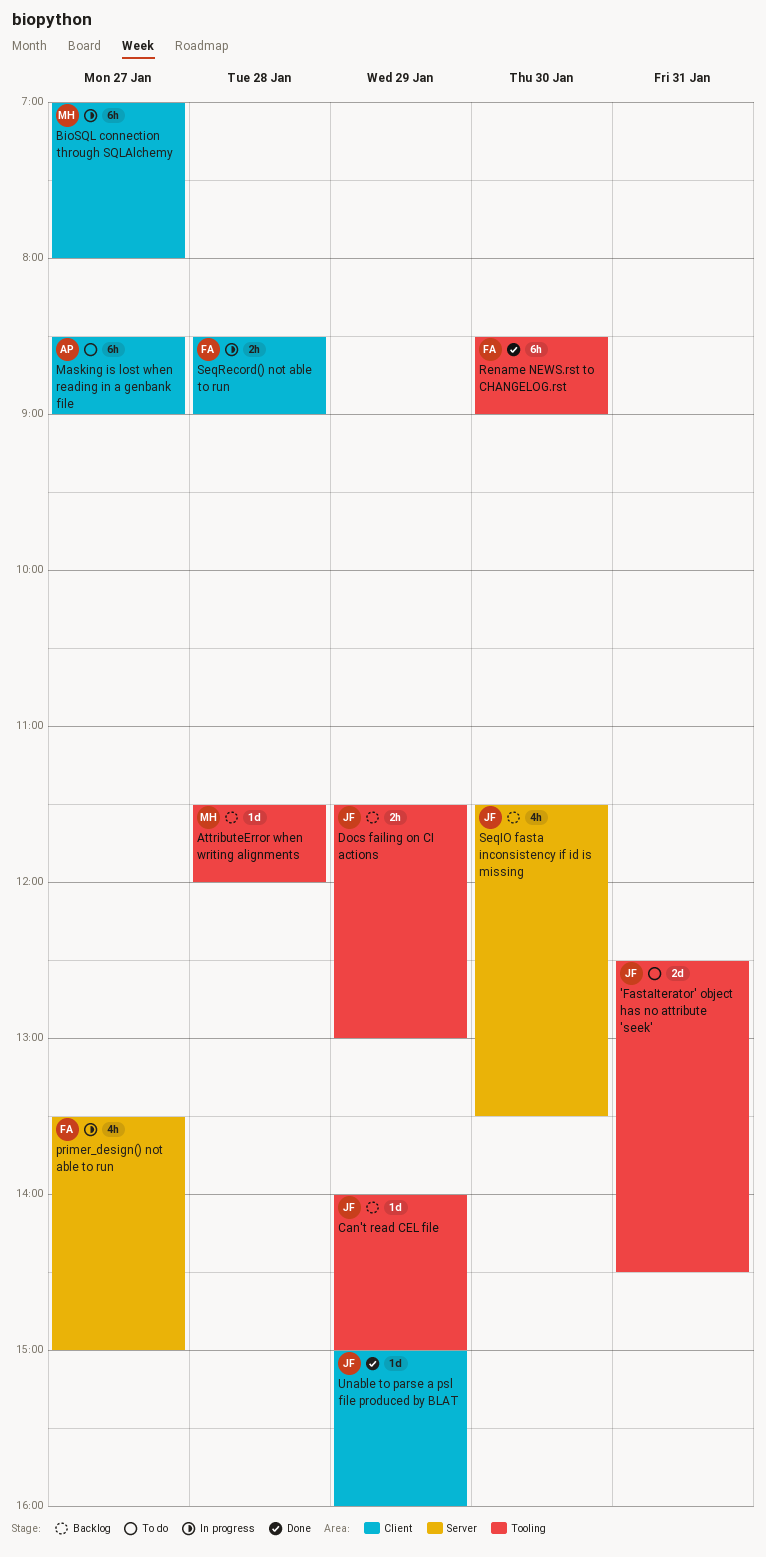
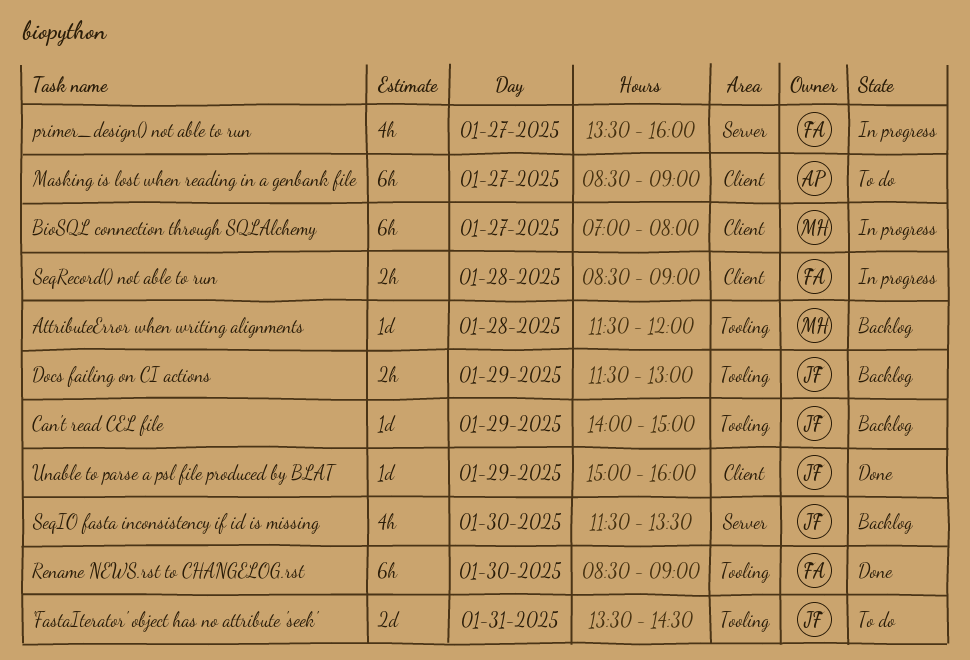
'FastaIterator' object has no attribute 'seek', begins: 12:30 -> 13:30
primer_design() not able to run, ends: 15:00 -> 16:00

